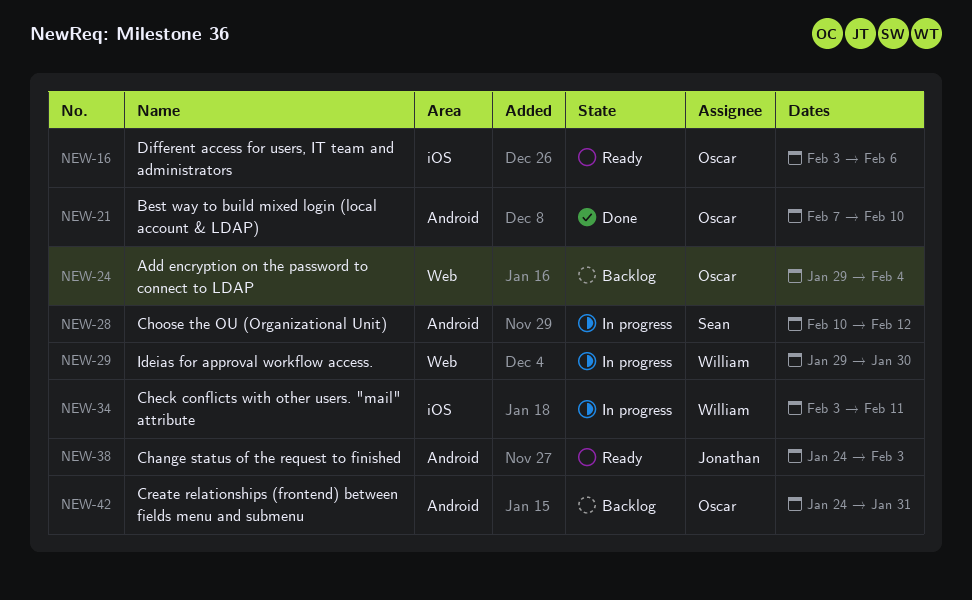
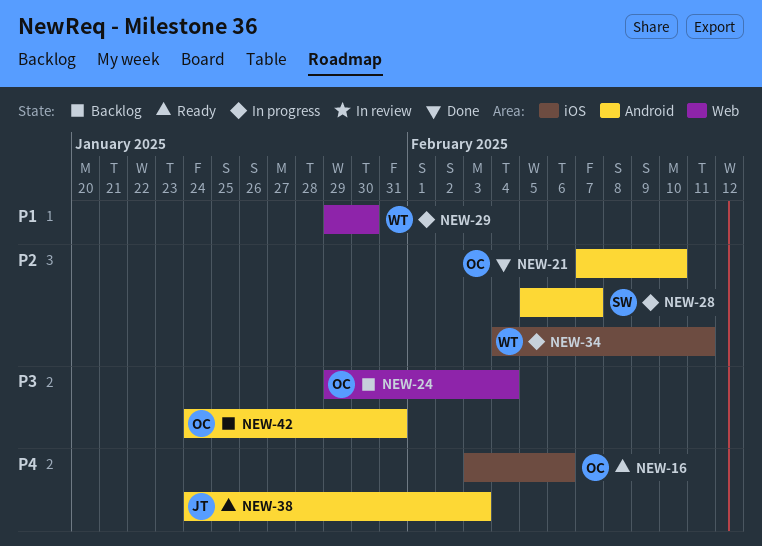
NEW-28, start: Feb 10 -> Feb 5
NEW-28, due: Feb 12 -> Feb 7
NEW-34, start: Feb 3 -> Feb 4

